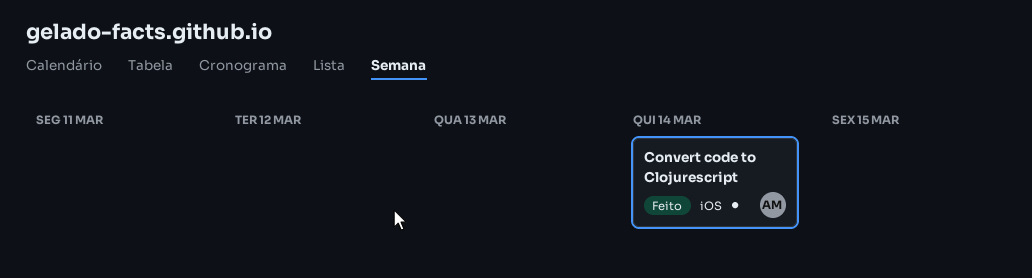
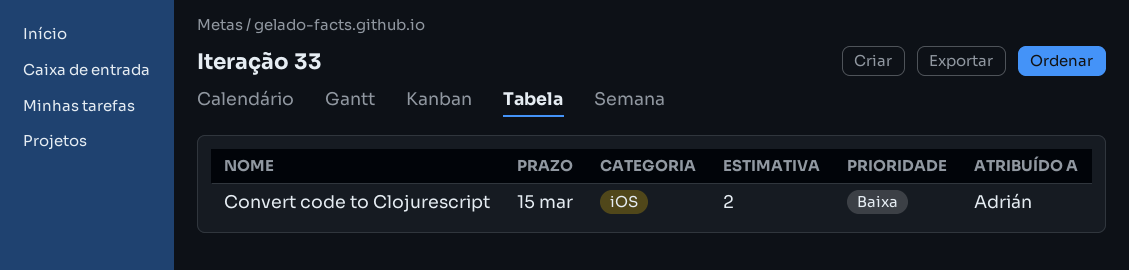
Convert code to Clojurescript, estimate: 1 -> 2
Convert code to Clojurescript, due: Mar 14 -> Mar 15

